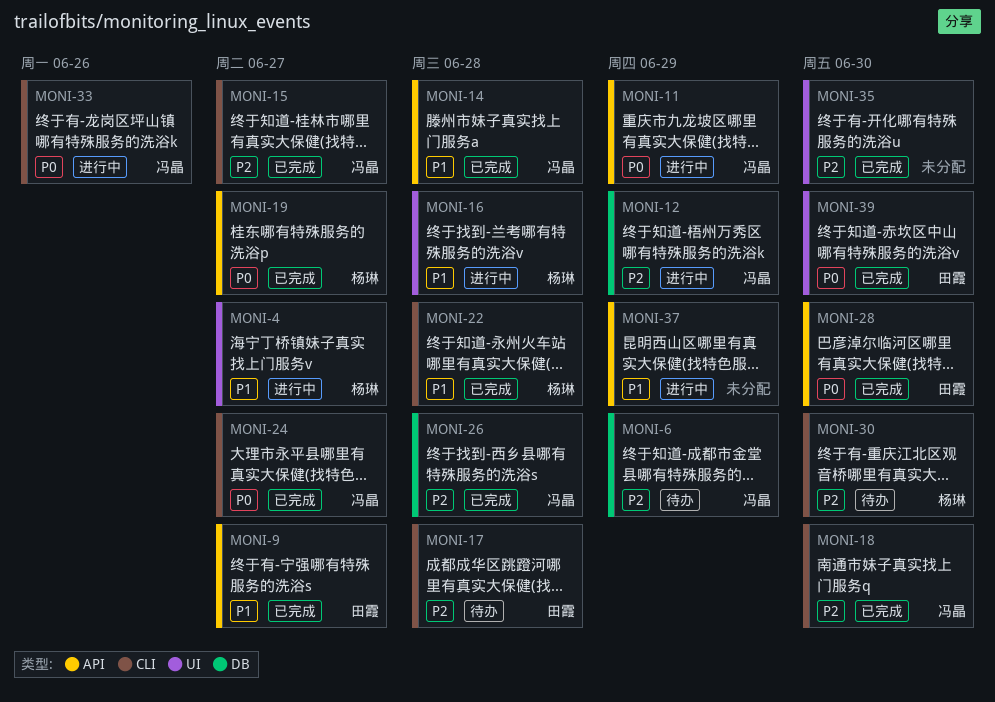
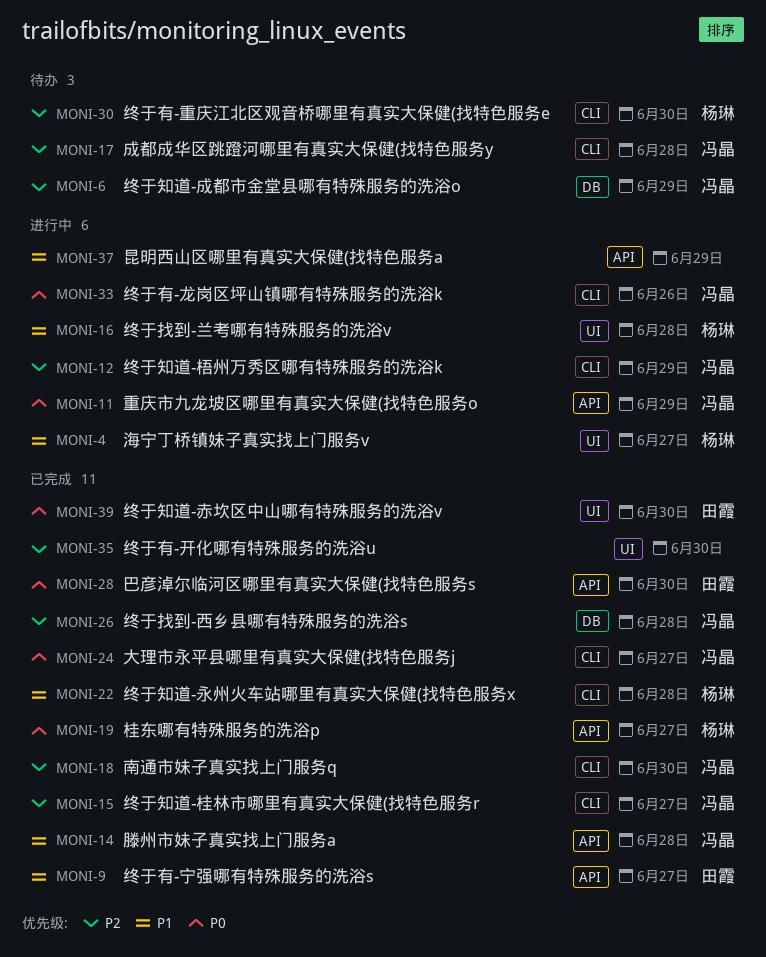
MONI-12, label: DB -> CLI
MONI-17, owner: 田霞 -> 冯晶

